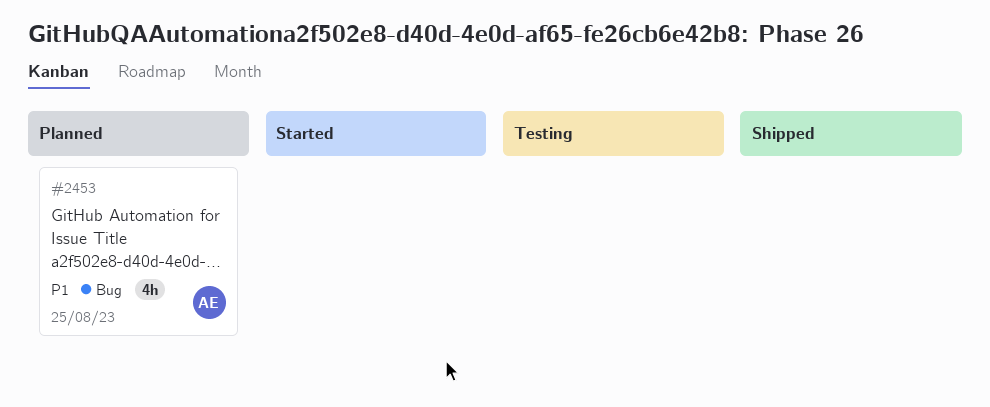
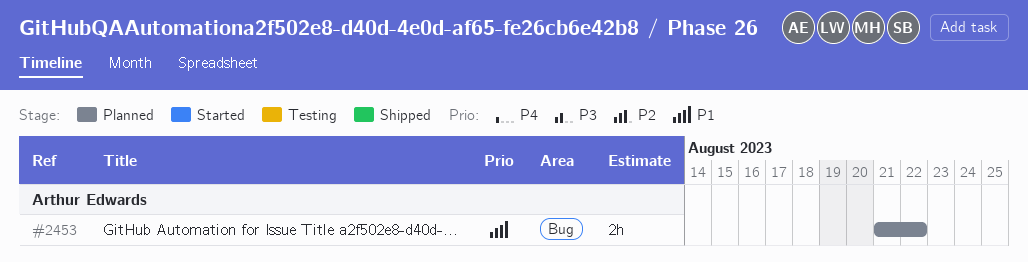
#2453, estimate: 4h -> 2h
#2453, due: Aug 25 -> Aug 22

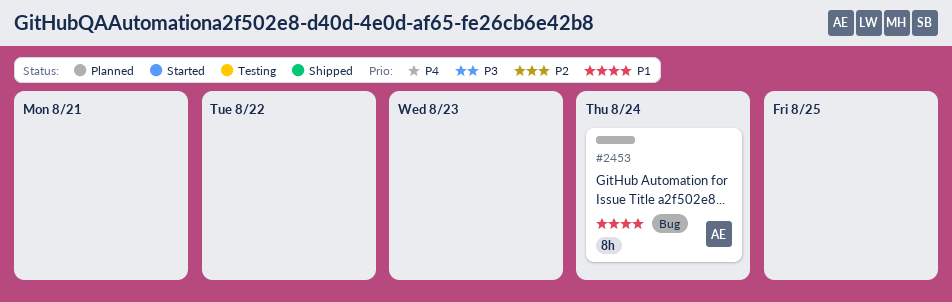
#2453, estimate: 2h -> 8h
#2453, due: Aug 22 -> Aug 24

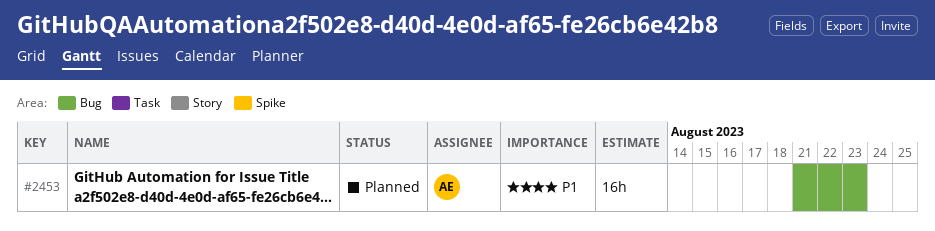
#2453, estimate: 8h -> 16h
#2453, due: Aug 24 -> Aug 23

